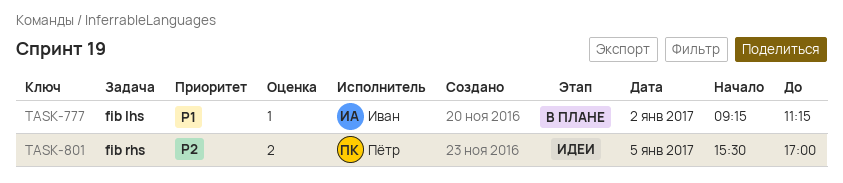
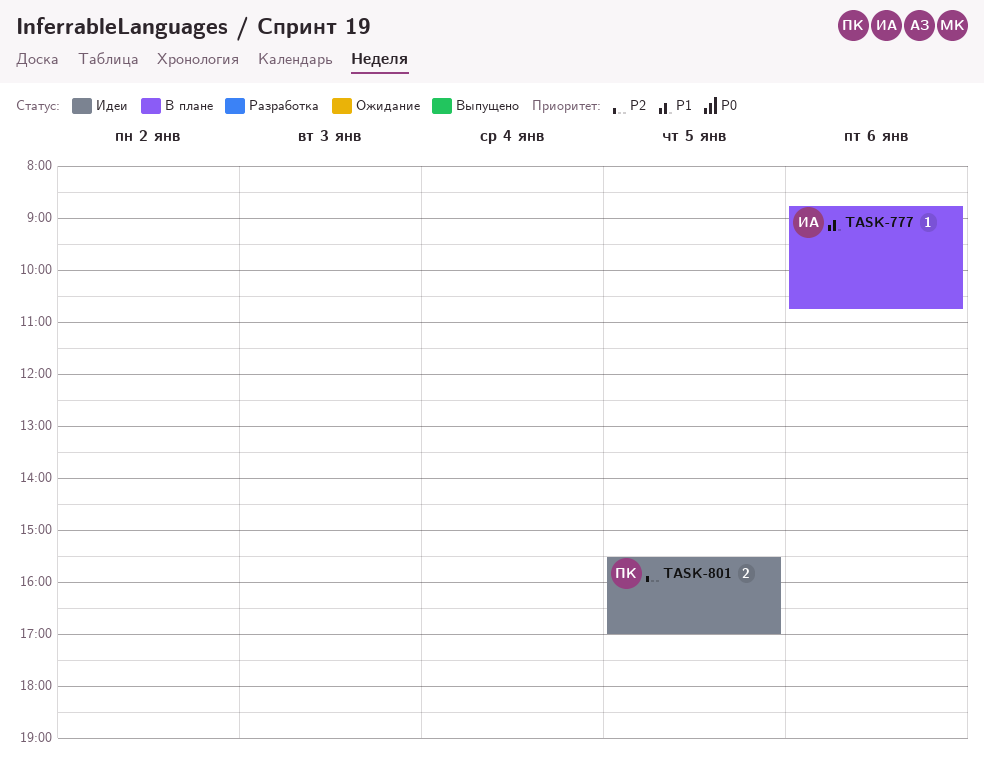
TASK-777, day: Jan 2 -> Jan 6
TASK-777, begins: 09:15 -> 08:45
TASK-777, ends: 11:15 -> 10:45

